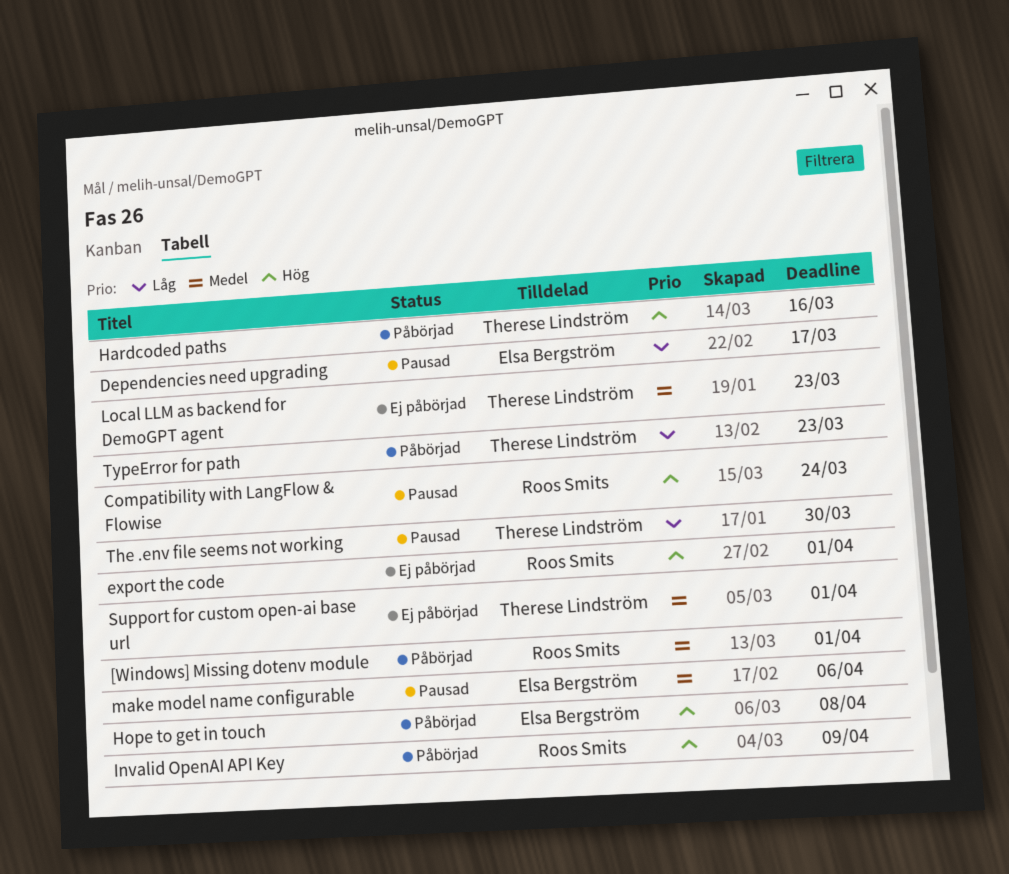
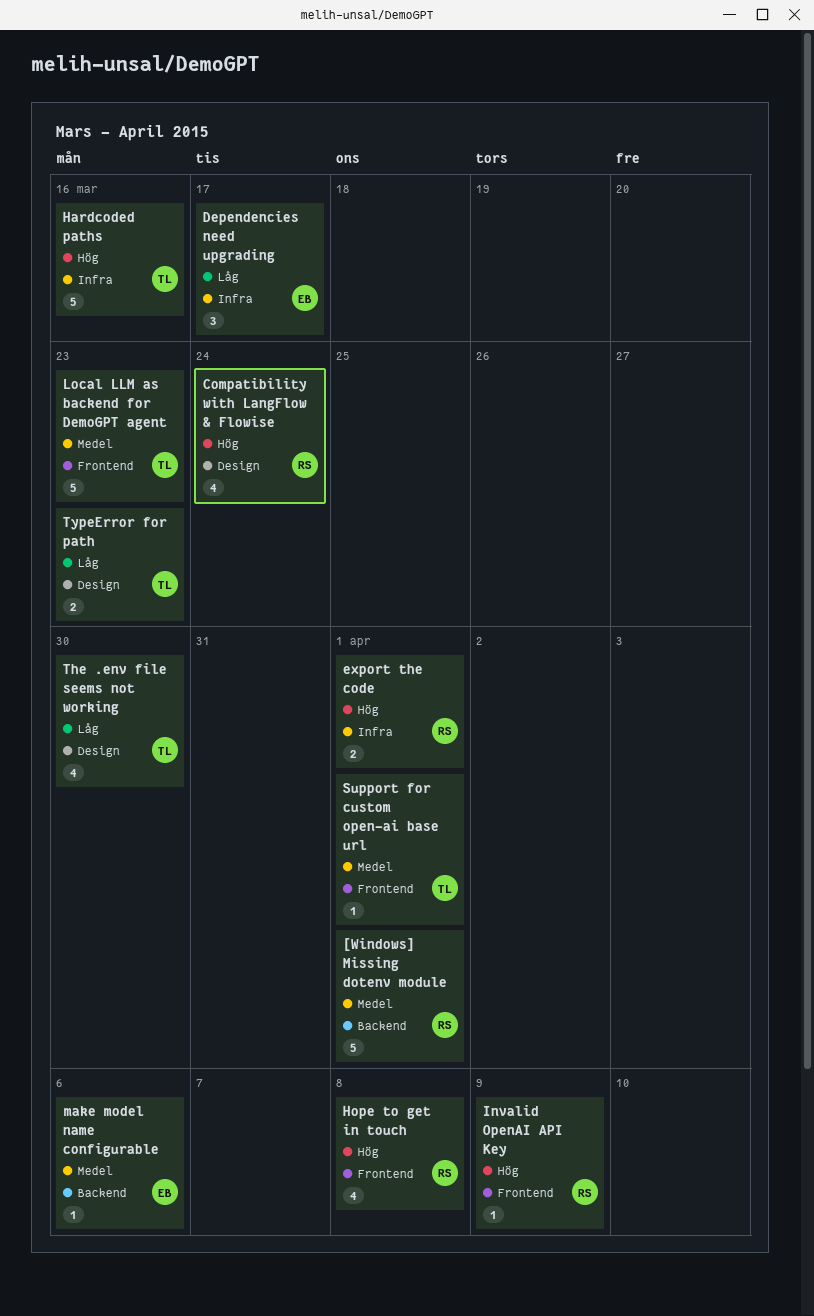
Hope to get in touch, owner: Elsa Bergström -> Roos Smits

